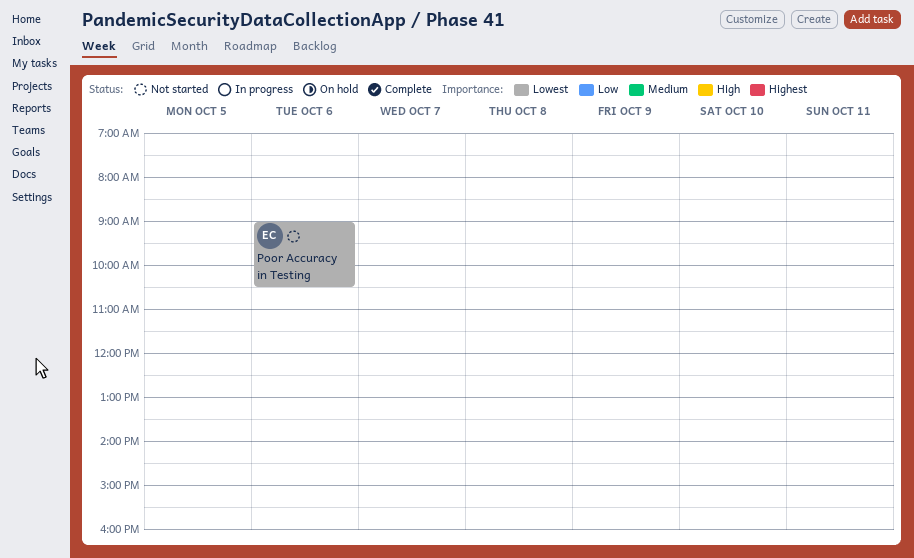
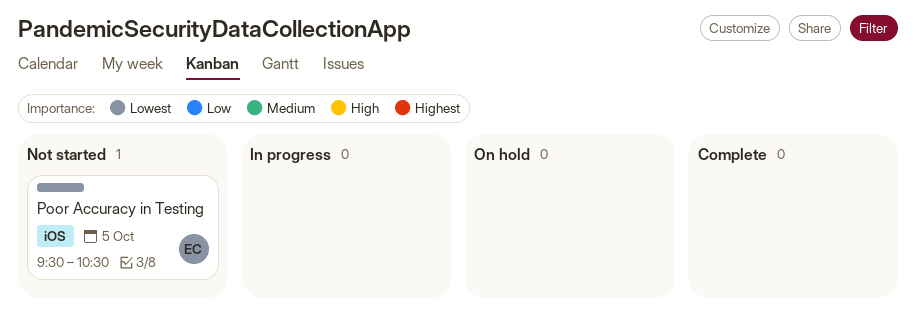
Poor Accuracy in Testing, day: Oct 6 -> Oct 5
Poor Accuracy in Testing, begins: 09:00 -> 09:30

